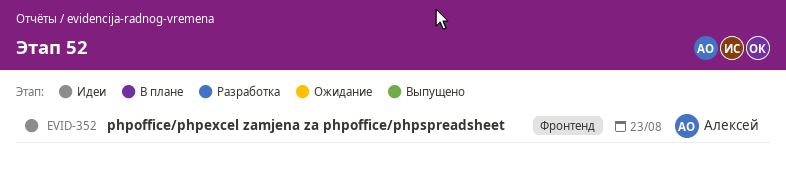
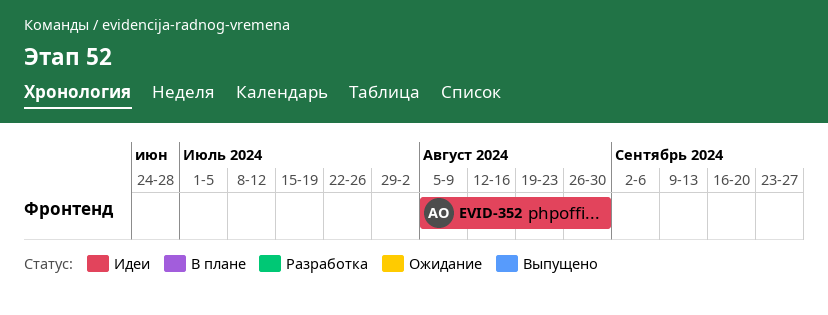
EVID-352, due: Aug 23 -> Aug 30

